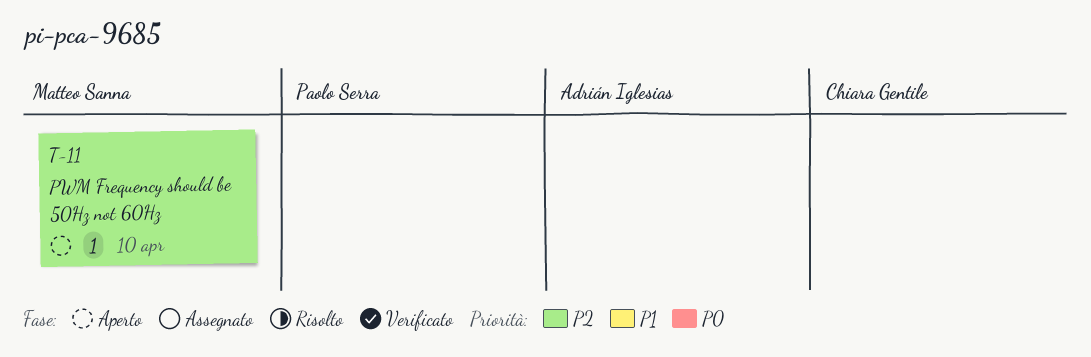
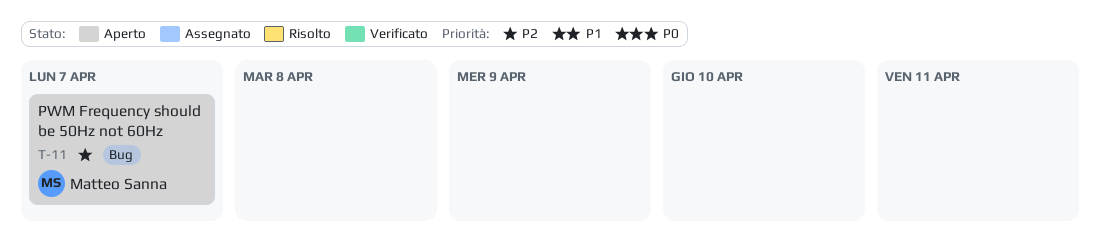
T-11, due: Apr 10 -> Apr 7

